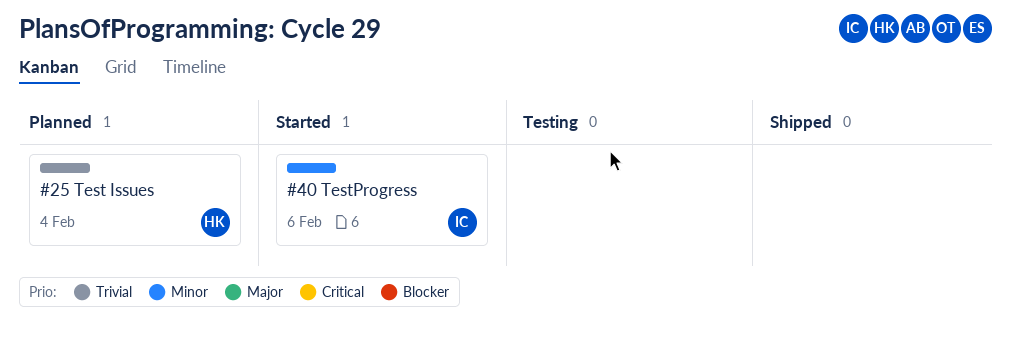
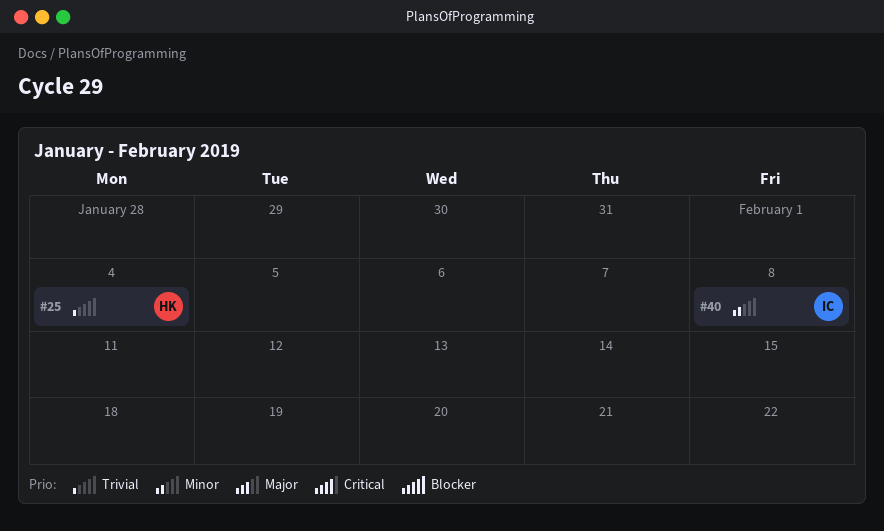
#40, due: Feb 6 -> Feb 8

